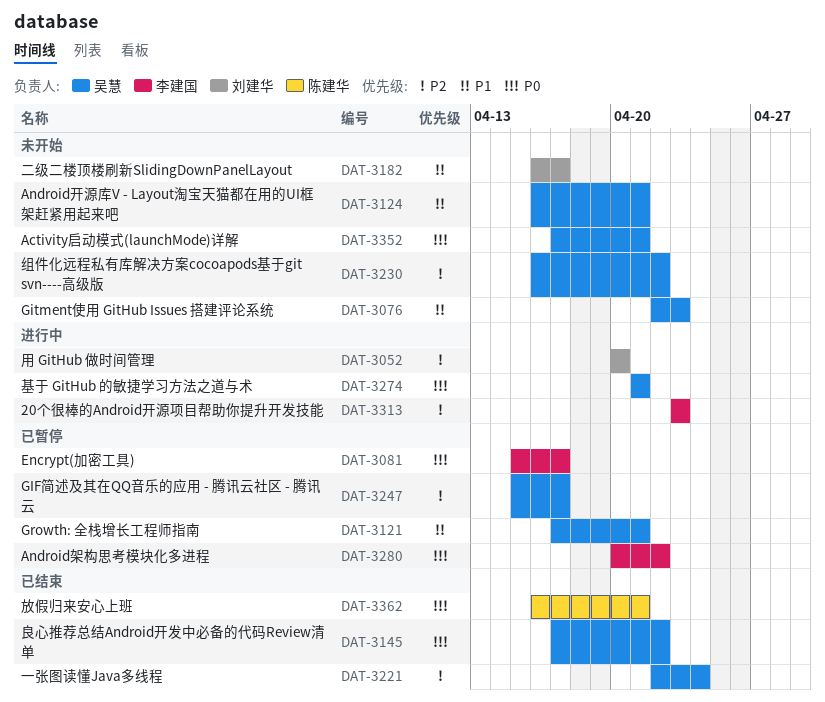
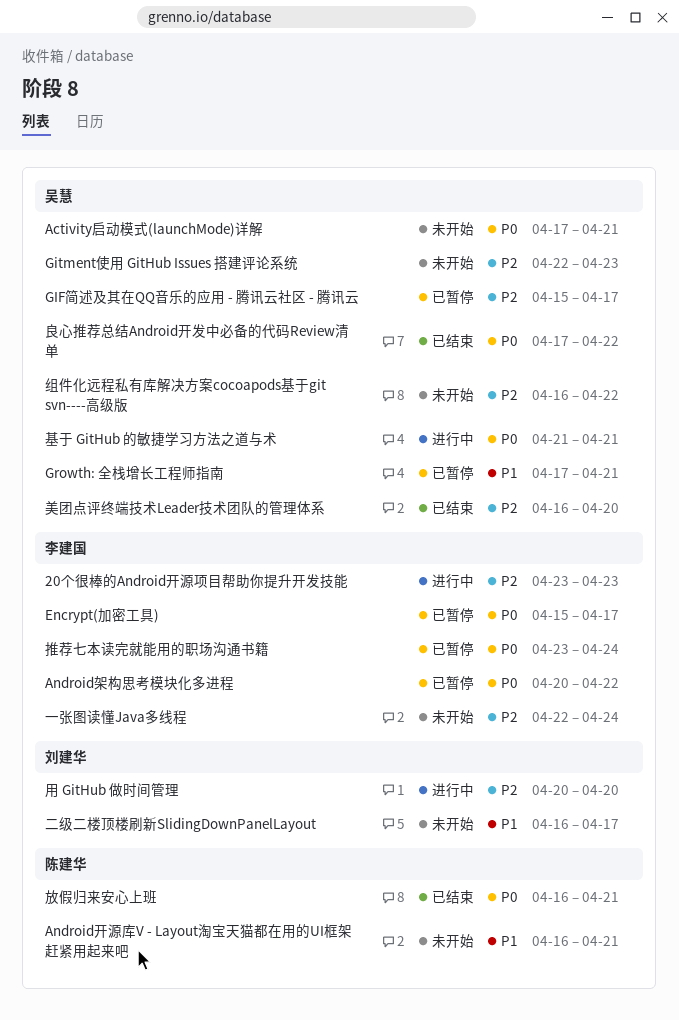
Android开源库V - Layout淘宝天猫都在用的UI框架赶紧用起来吧, owner: 吴慧 -> 陈建华
Gitment使用 GitHub Issues 搭建评论系统, priority: P1 -> P2
一张图读懂Java多线程, status: 已结束 -> 未开始
一张图读懂Java多线程, owner: 吴慧 -> 李建国
推荐七本读完就能用的职场沟通书籍: none -> present
美团点评终端技术Leader技术团队的管理体系: none -> present

